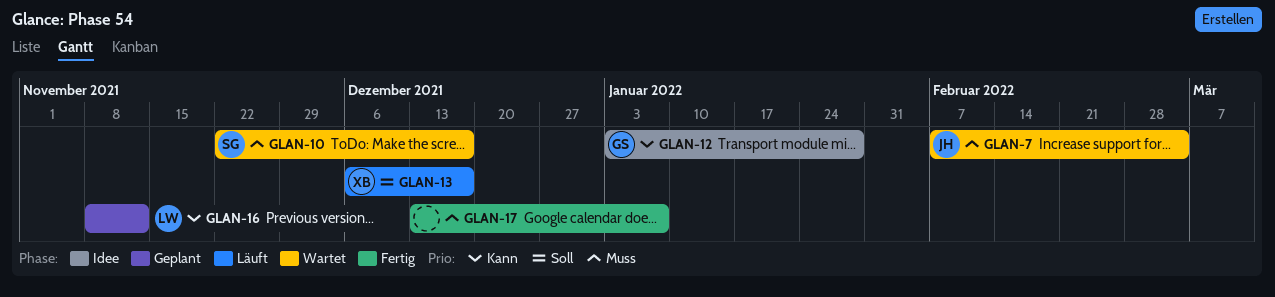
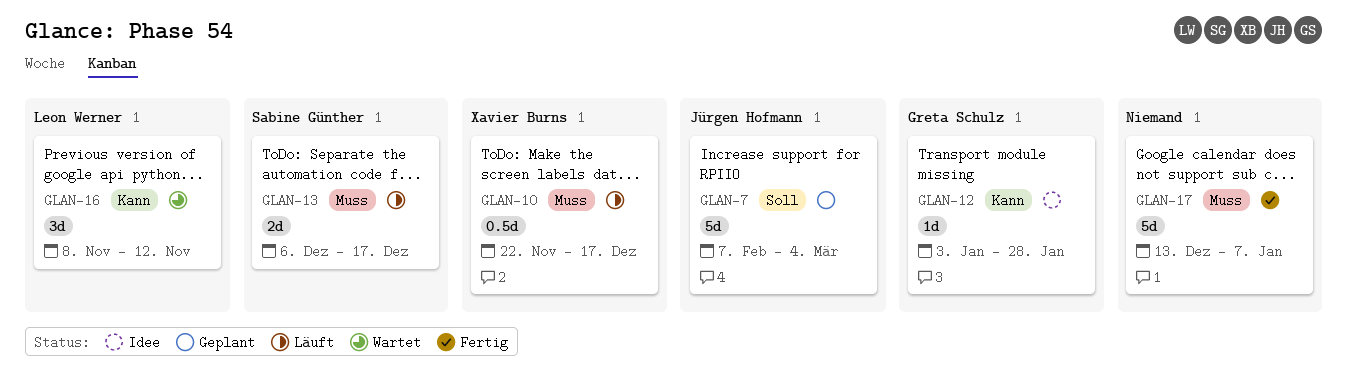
GLAN-7, status: Wartet -> Geplant
GLAN-7, priority: Muss -> Soll
GLAN-10, status: Wartet -> Läuft
GLAN-10, owner: Sabine Günther -> Xavier Burns
GLAN-13, owner: Xavier Burns -> Sabine Günther
GLAN-13, priority: Soll -> Muss
GLAN-16, status: Geplant -> Wartet

